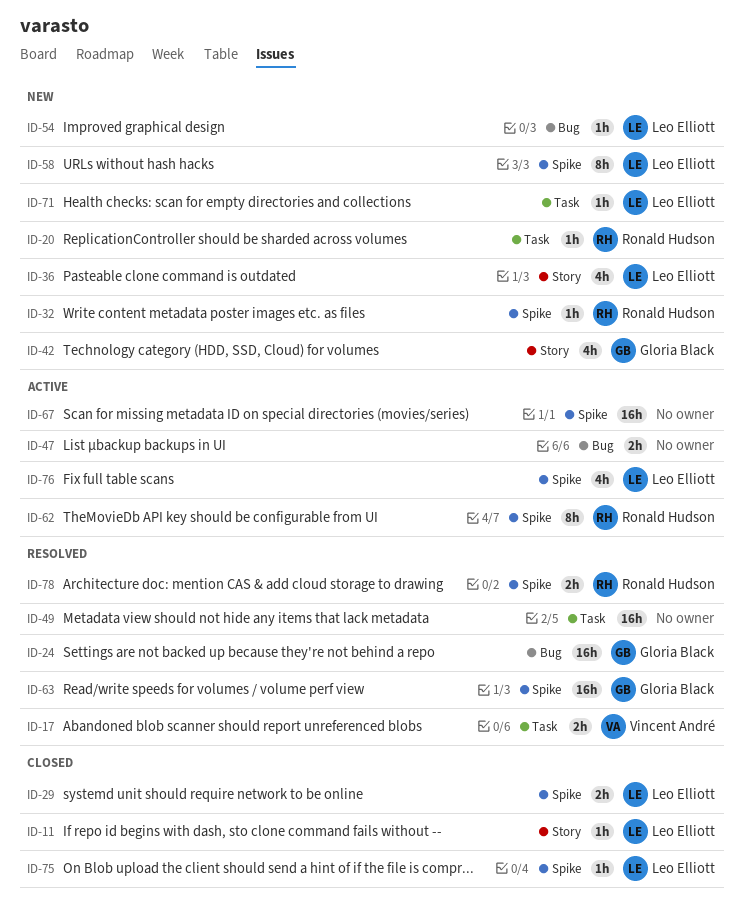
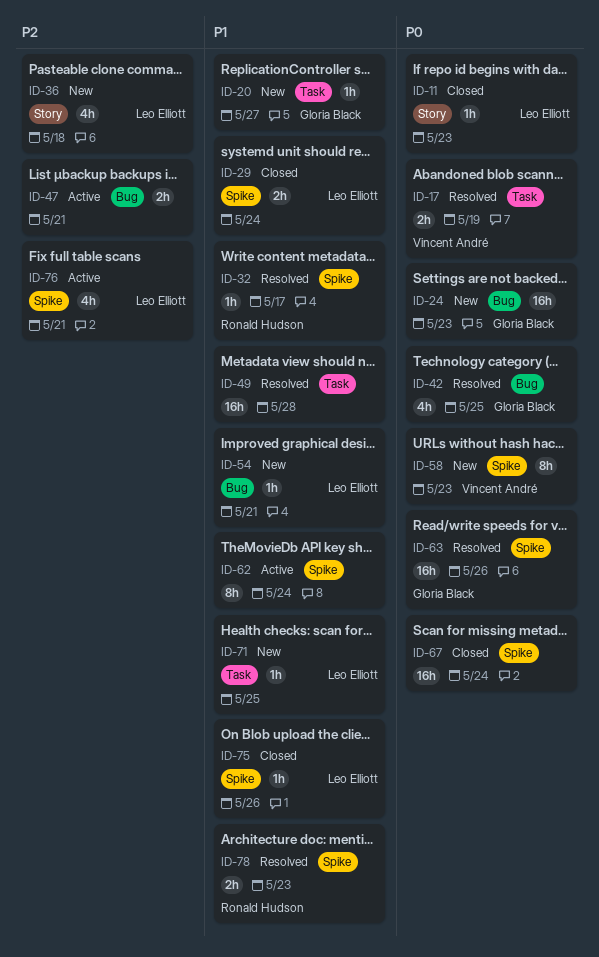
ID-20, owner: Ronald Hudson -> Gloria Black
ID-24, status: Resolved -> New
ID-32, status: New -> Resolved
ID-42, status: New -> Resolved
ID-42, label: Story -> Bug
ID-58, owner: Leo Elliott -> Vincent André
ID-62, owner: Ronald Hudson -> none
ID-67, status: Active -> Closed

